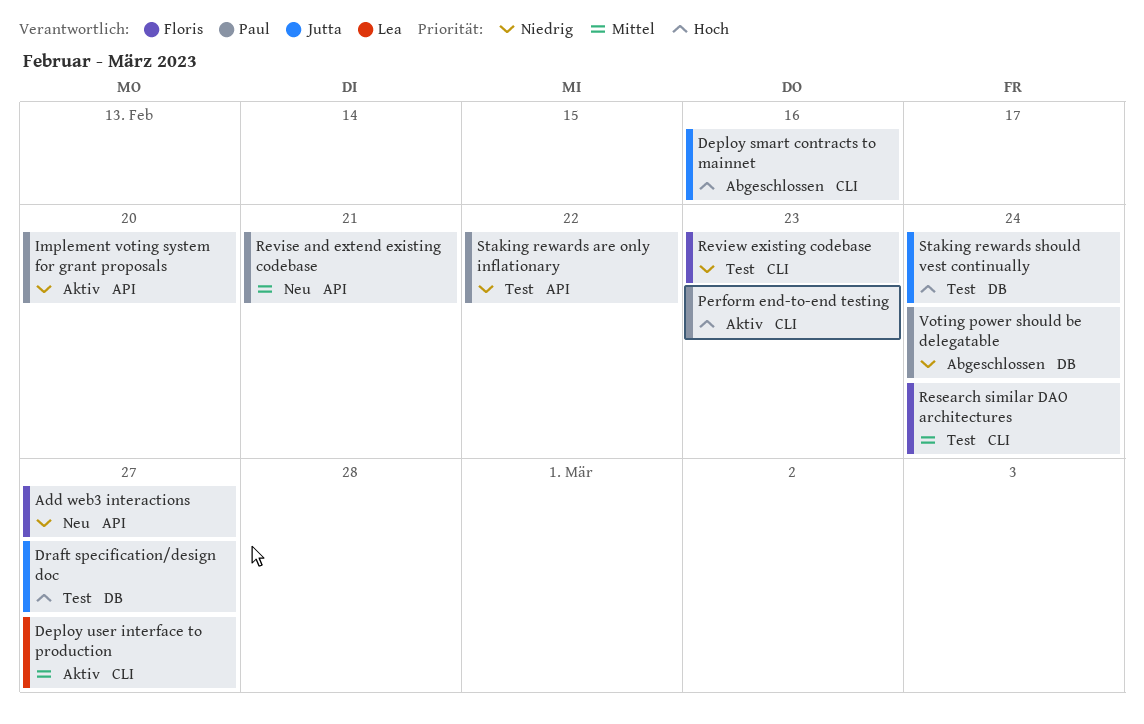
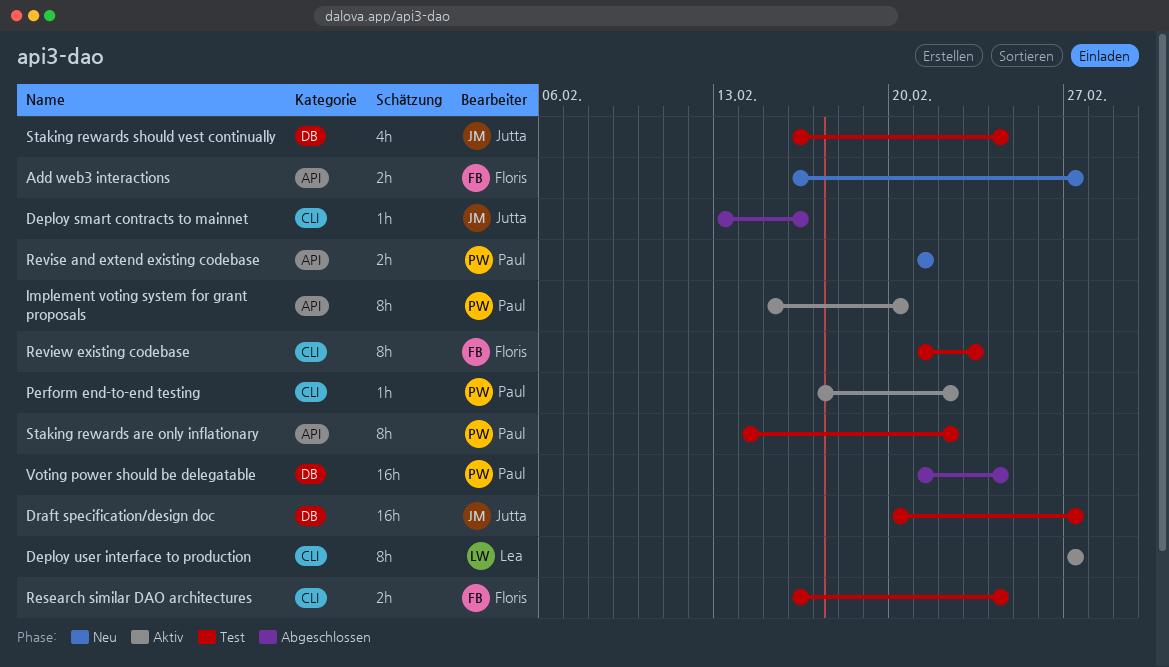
Perform end-to-end testing, due: Feb 23 -> Feb 22

